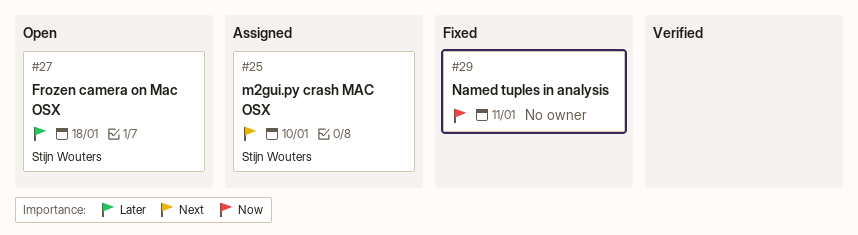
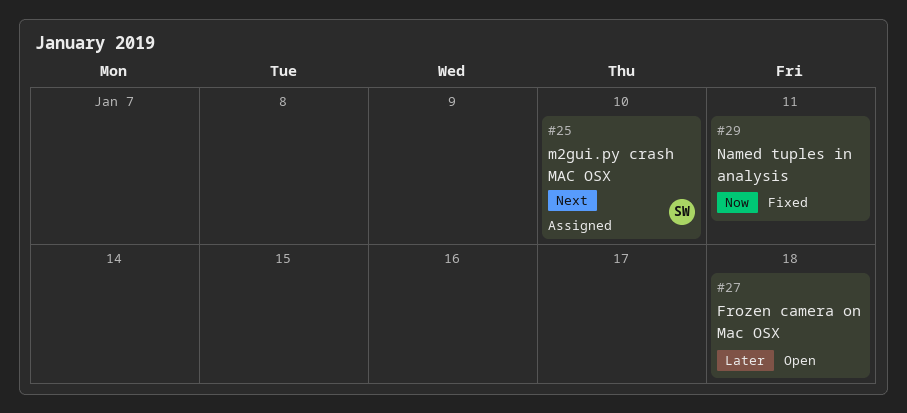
#27, owner: Stijn Wouters -> none

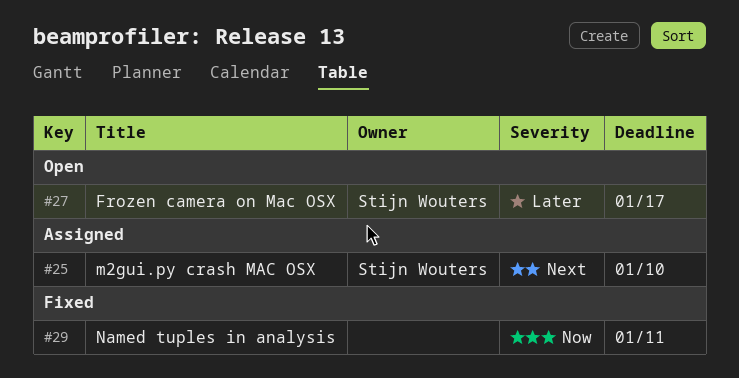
#27, owner: none -> Stijn Wouters
#27, due: Jan 18 -> Jan 17

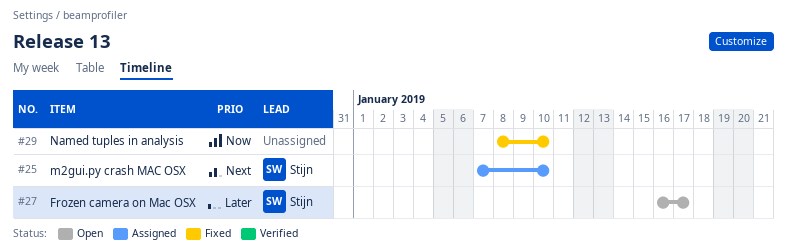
#29, due: Jan 11 -> Jan 10

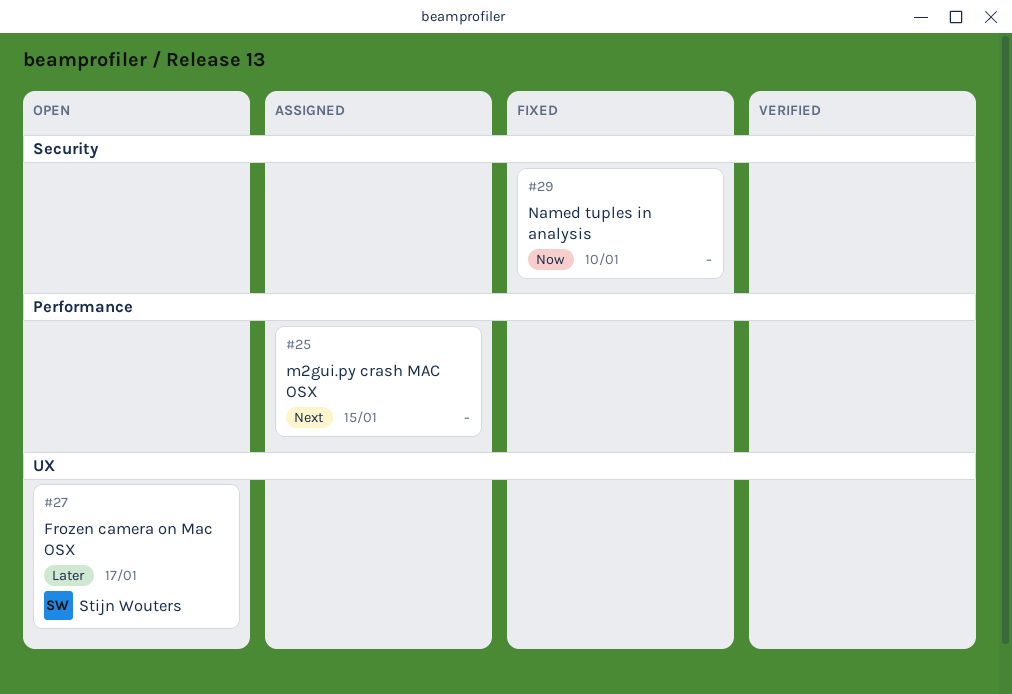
#25, owner: Stijn Wouters -> none
#25, due: Jan 10 -> Jan 15

